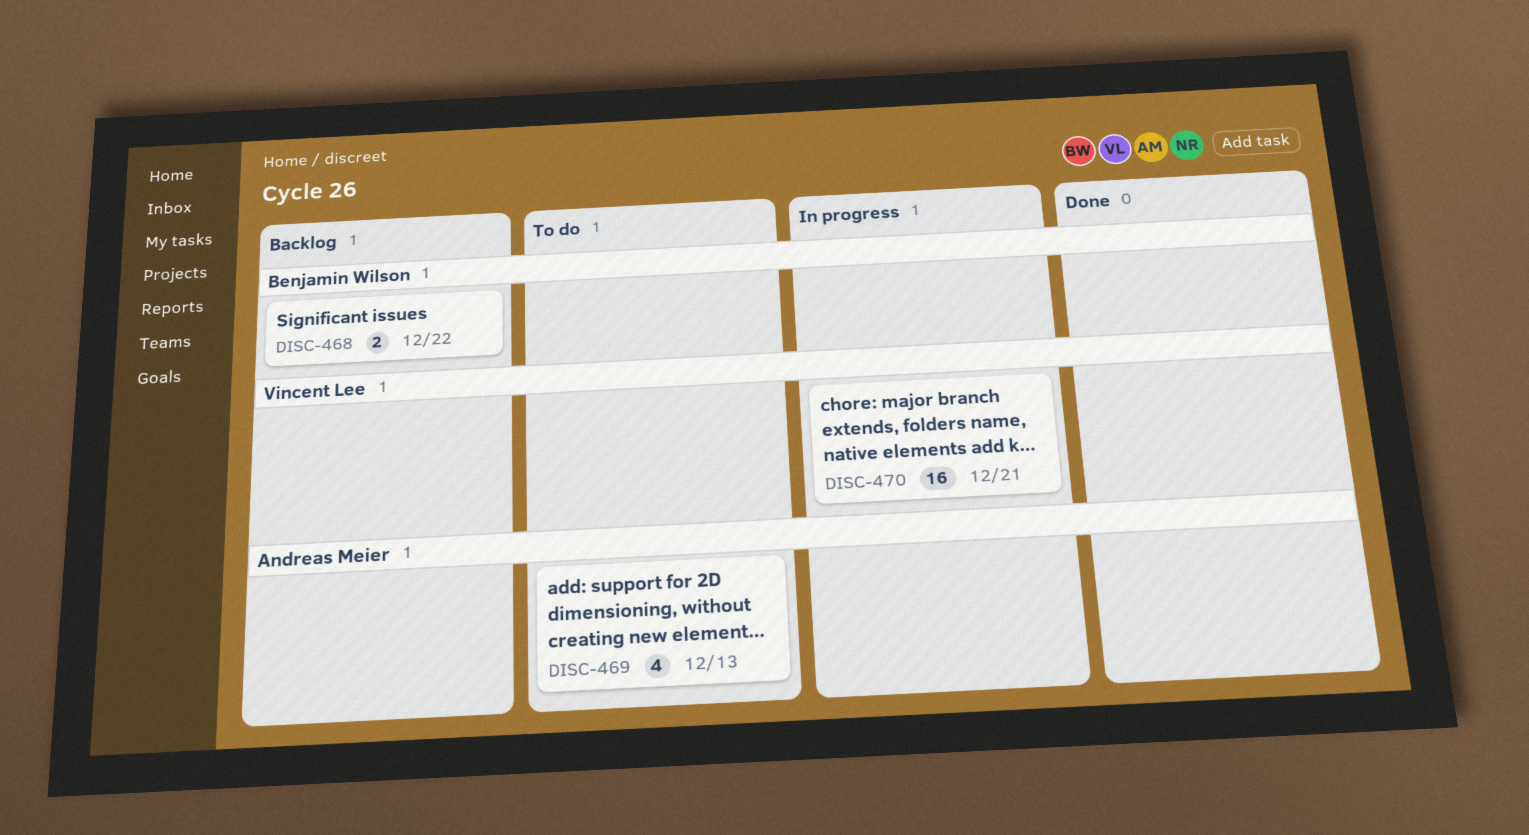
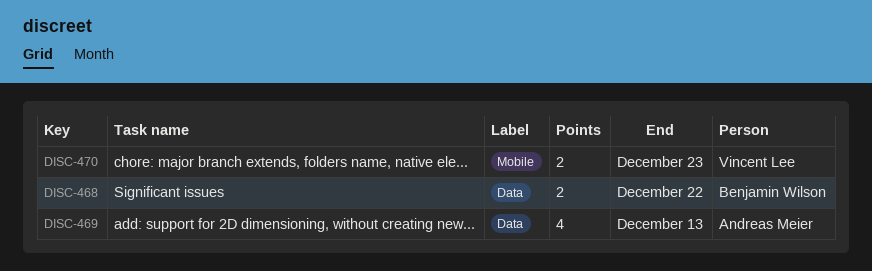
DISC-470, estimate: 16 -> 2
DISC-470, due: Dec 21 -> Dec 23

